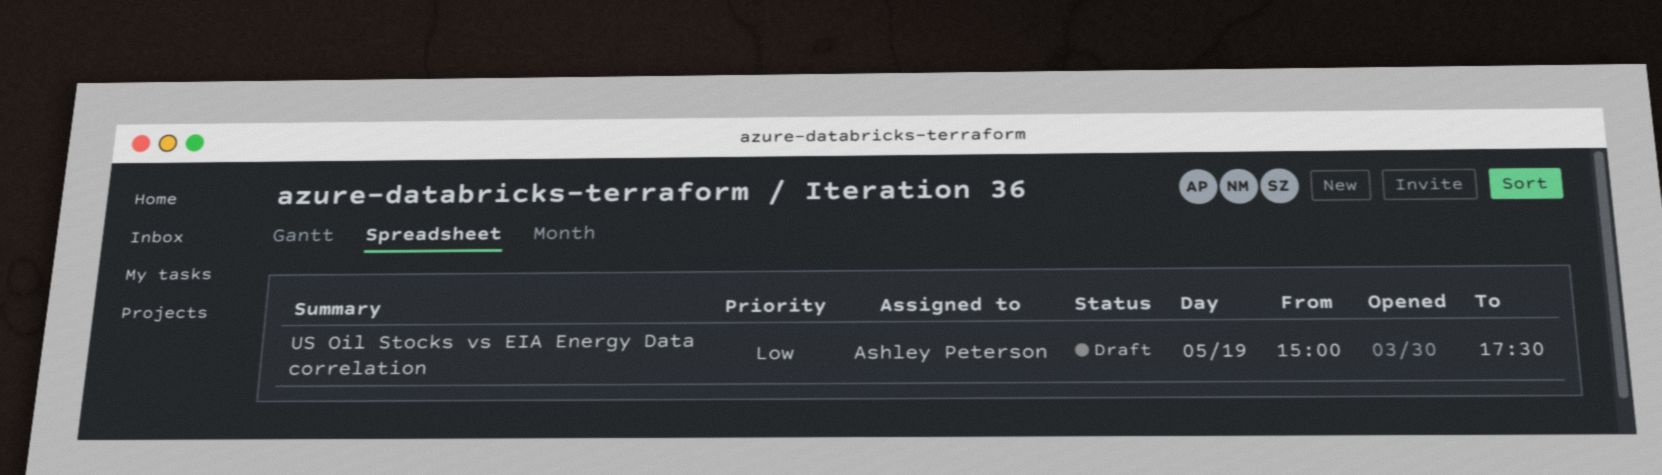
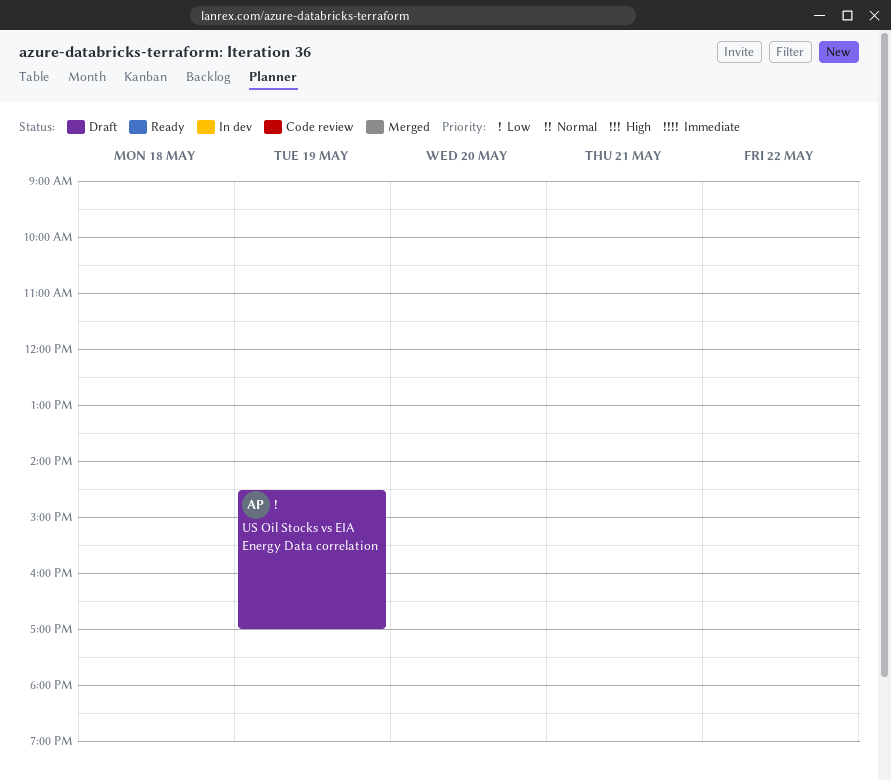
US Oil Stocks vs EIA Energy Data correlation, begins: 15:00 -> 14:30
US Oil Stocks vs EIA Energy Data correlation, ends: 17:30 -> 17:00

